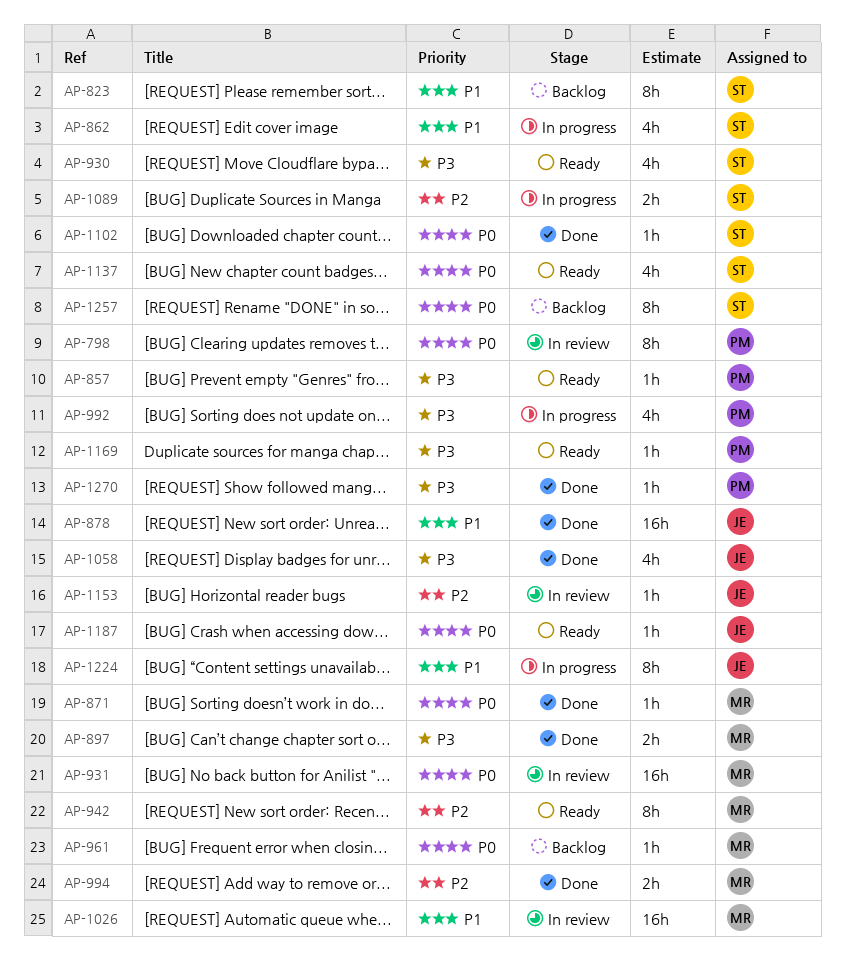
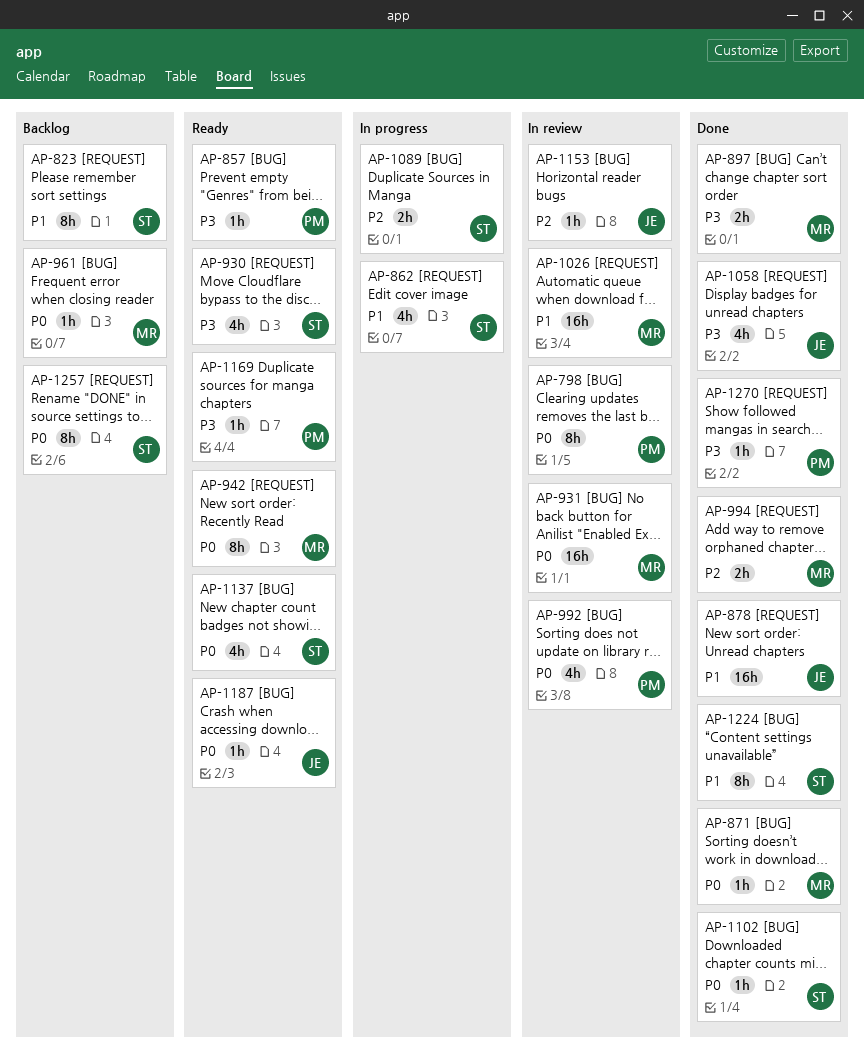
AP-942, priority: P2 -> P0
AP-992, status: In progress -> In review
AP-992, priority: P3 -> P0
AP-1224, status: In progress -> Done
AP-1224, owner: JE -> ST

